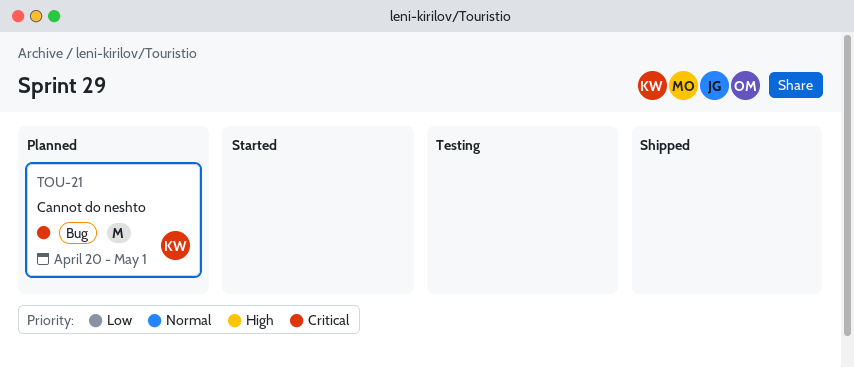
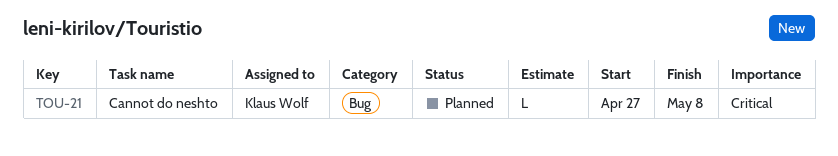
TOU-21, estimate: M -> L
TOU-21, start: Apr 20 -> Apr 27
TOU-21, due: May 1 -> May 8

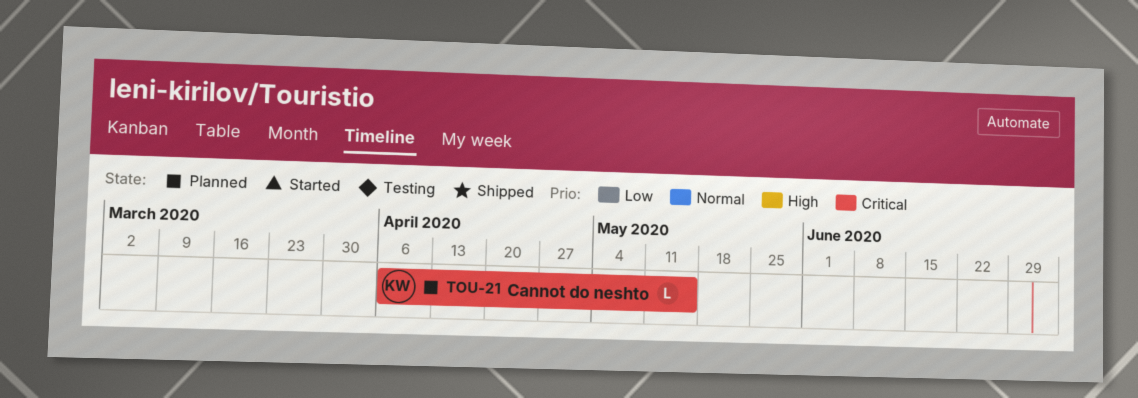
TOU-21, start: Apr 27 -> Apr 6
TOU-21, due: May 8 -> May 15

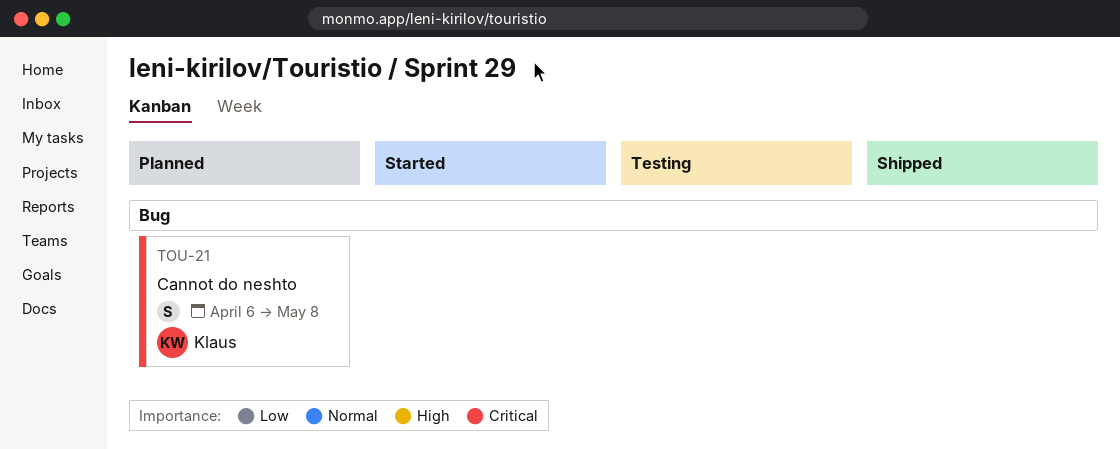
TOU-21, estimate: L -> S
TOU-21, due: May 15 -> May 8

